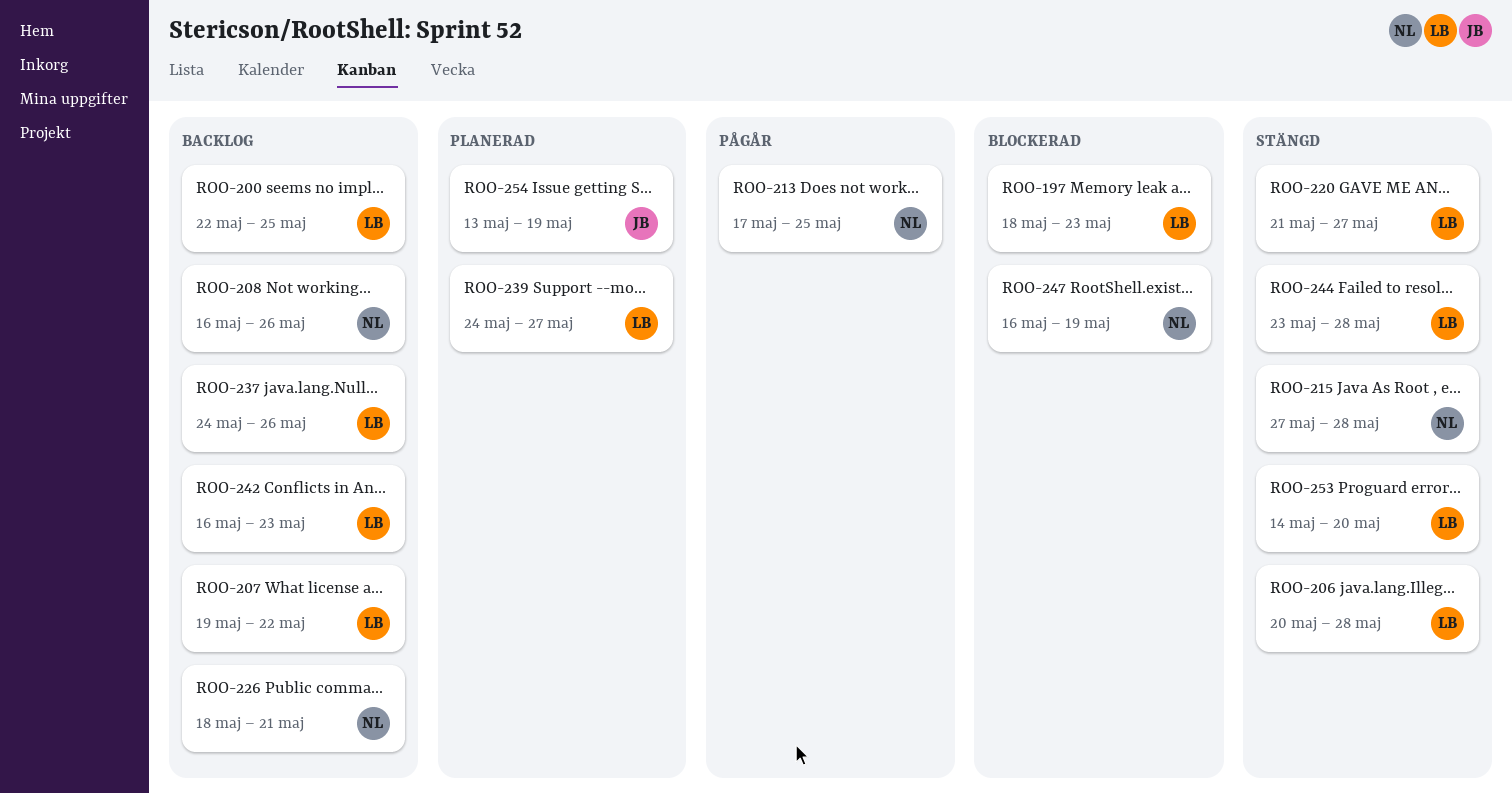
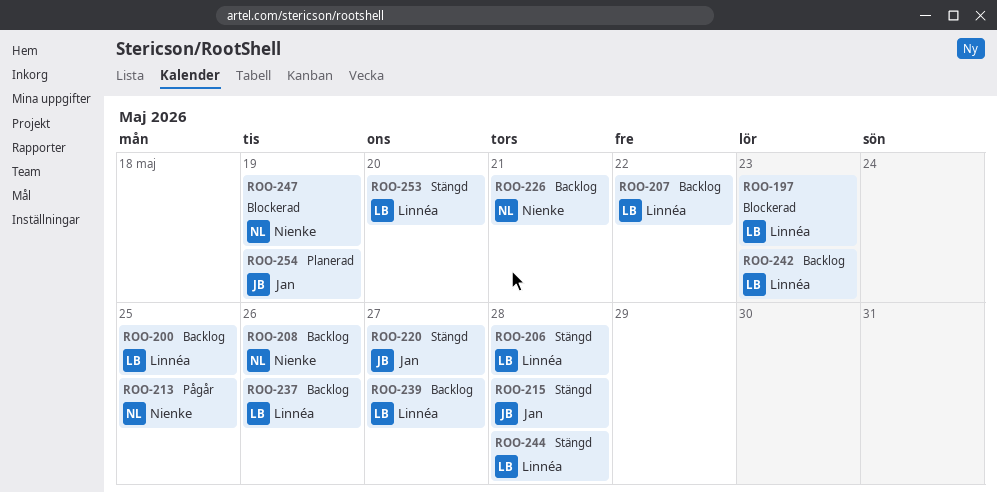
ROO-215, owner: Nienke -> Jan
ROO-220, owner: Linnéa -> Jan
ROO-239, status: Planerad -> Backlog

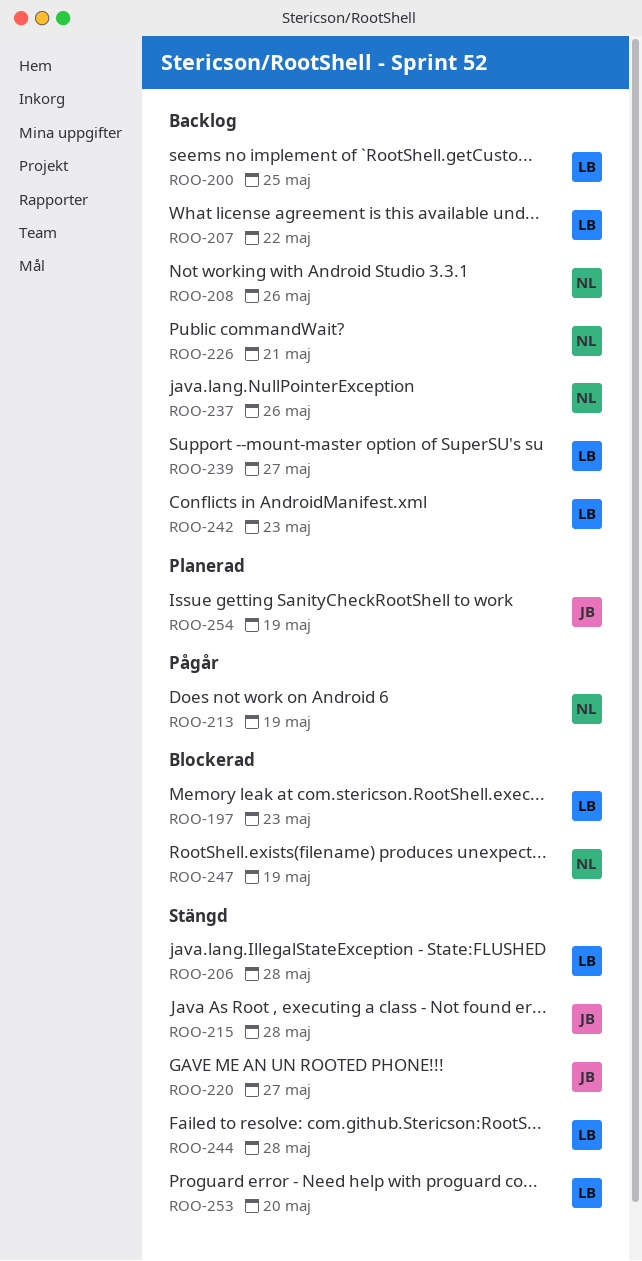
ROO-213, due: May 25 -> May 19
ROO-237, owner: Linnéa -> Nienke

